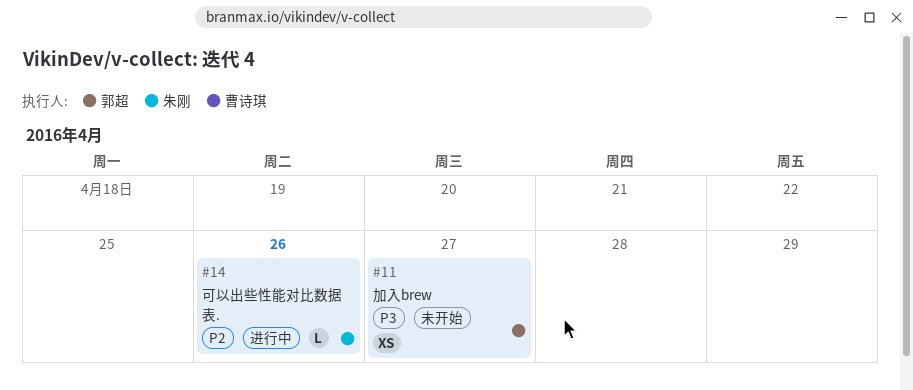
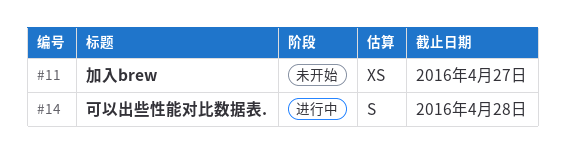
#14, estimate: L -> S
#14, due: Apr 26 -> Apr 28

